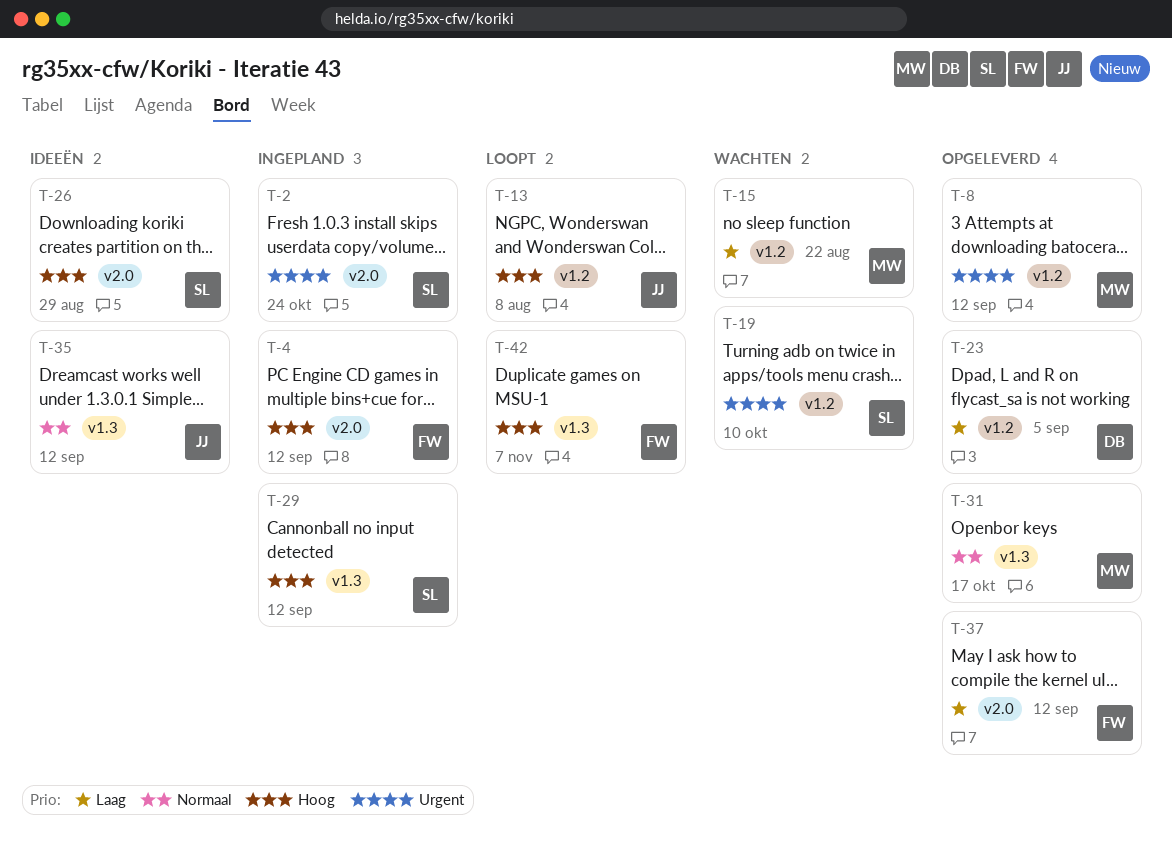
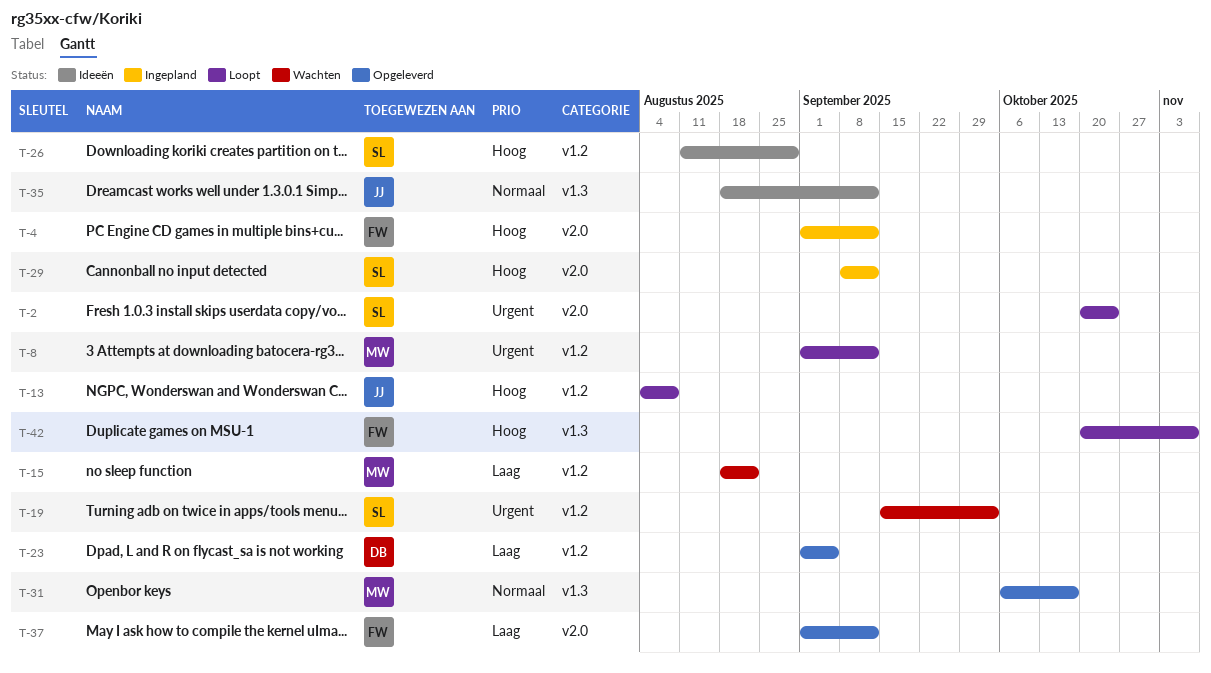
T-2, status: Ingepland -> Loopt
T-8, status: Opgeleverd -> Loopt
T-19, due: Oct 10 -> Oct 3
T-26, label: v2.0 -> v1.2
T-29, label: v1.3 -> v2.0

